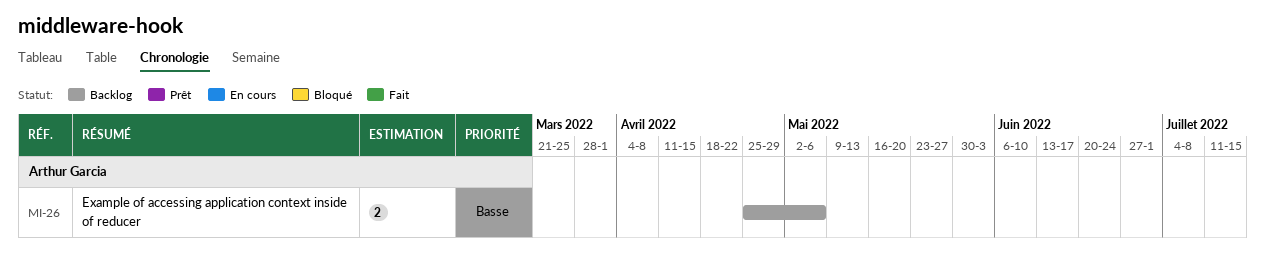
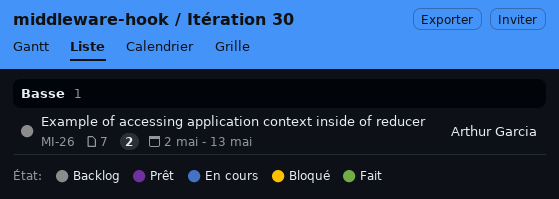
MI-26, start: Apr 25 -> May 2
MI-26, due: May 6 -> May 13

